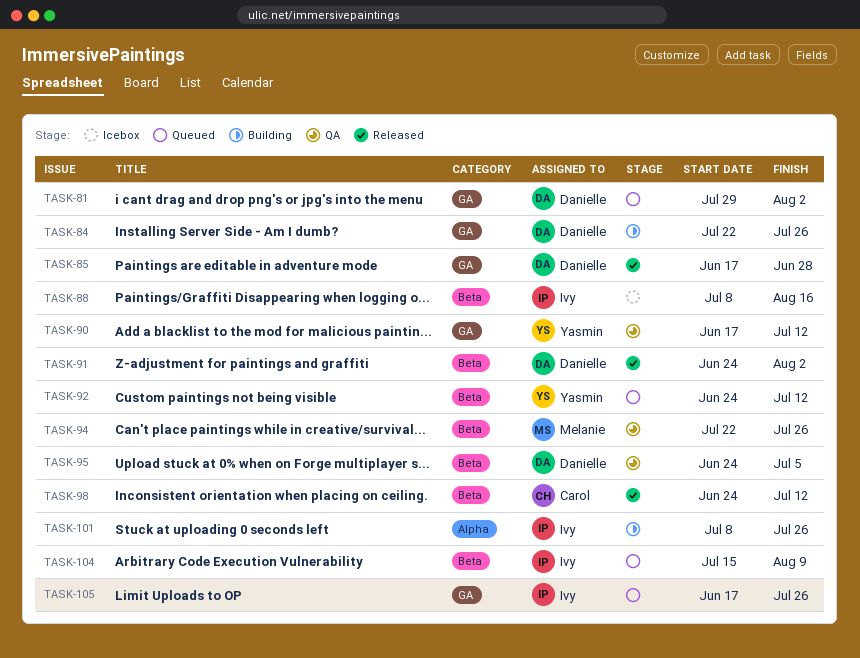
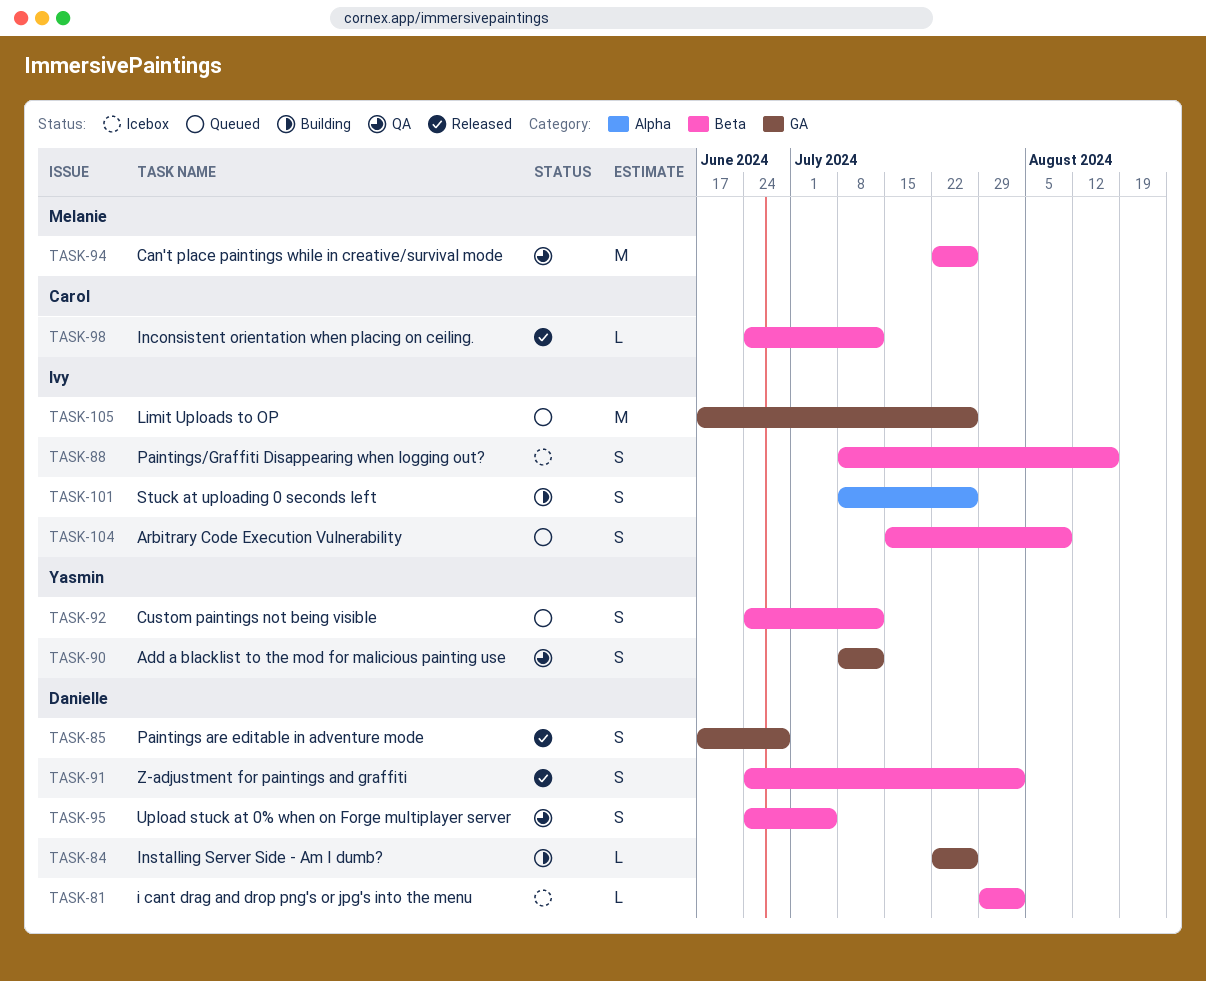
TASK-81, status: Queued -> Icebox
TASK-81, label: GA -> Beta
TASK-90, start: Jun 17 -> Jul 8

